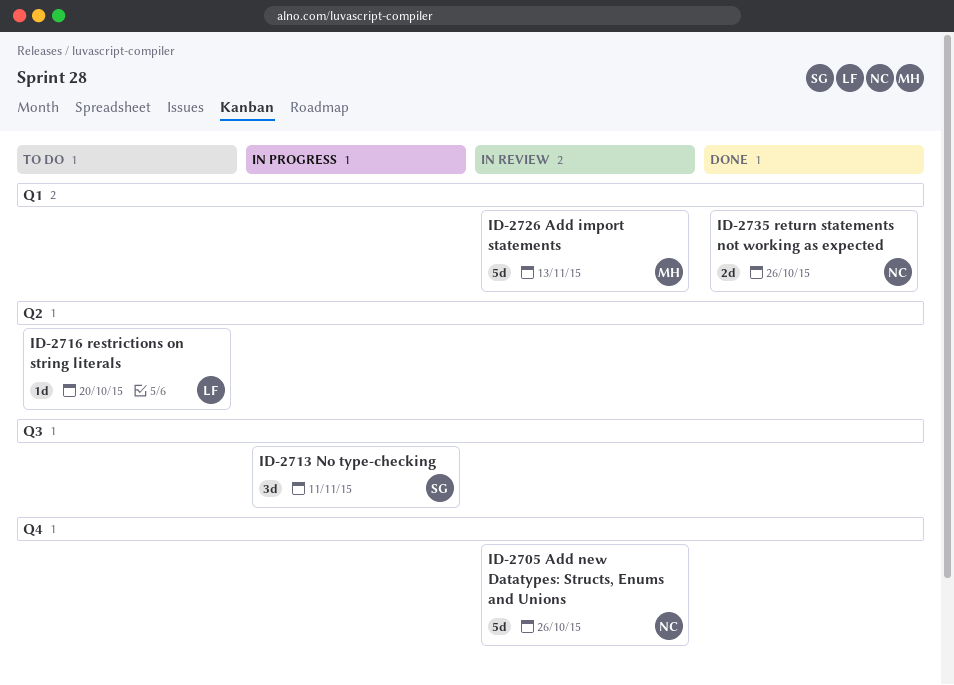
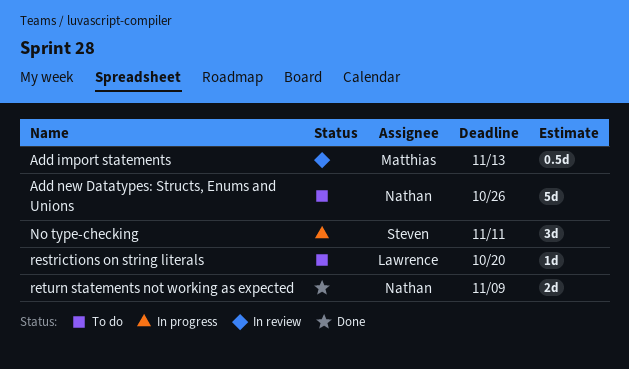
Add import statements, estimate: 5d -> 0.5d
Add new Datatypes: Structs, Enums and Unions, status: In review -> To do
return statements not working as expected, due: Oct 26 -> Nov 9

